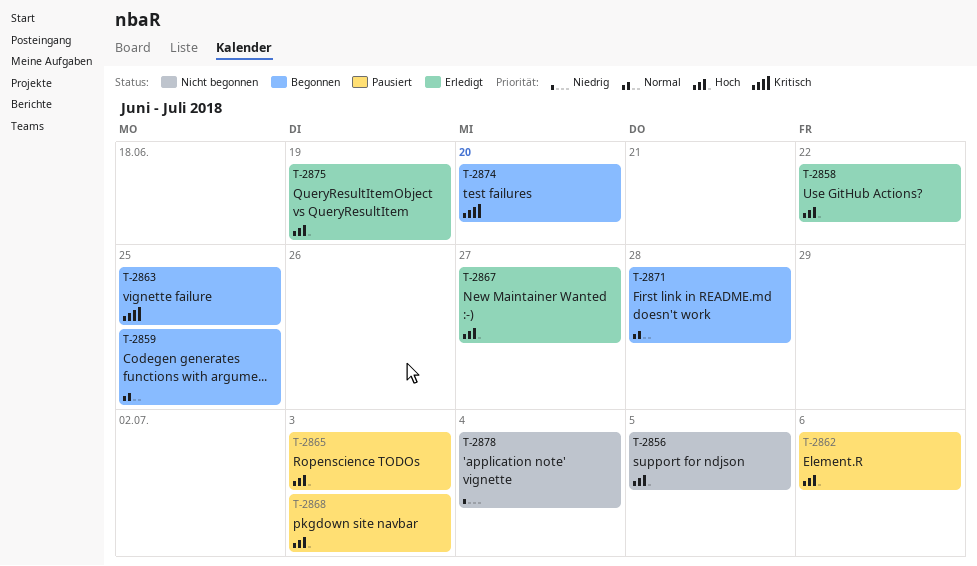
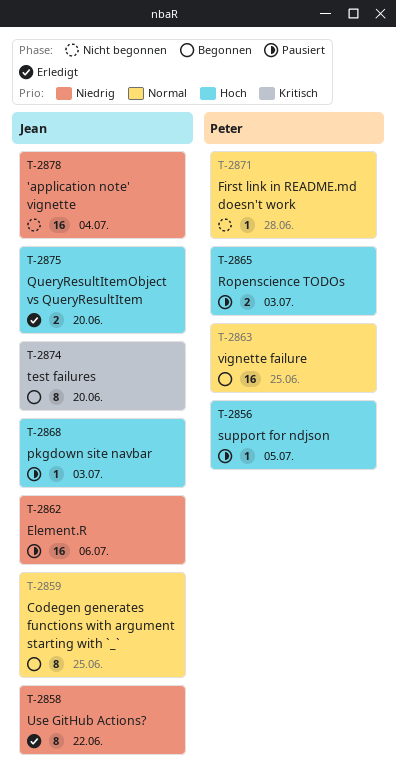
T-2856, status: Nicht begonnen -> Pausiert
T-2858, priority: Hoch -> Niedrig
T-2862, priority: Hoch -> Niedrig
T-2863, priority: Kritisch -> Normal
T-2867: present -> none
T-2871, status: Begonnen -> Nicht begonnen
T-2875, due: Jun 19 -> Jun 20

